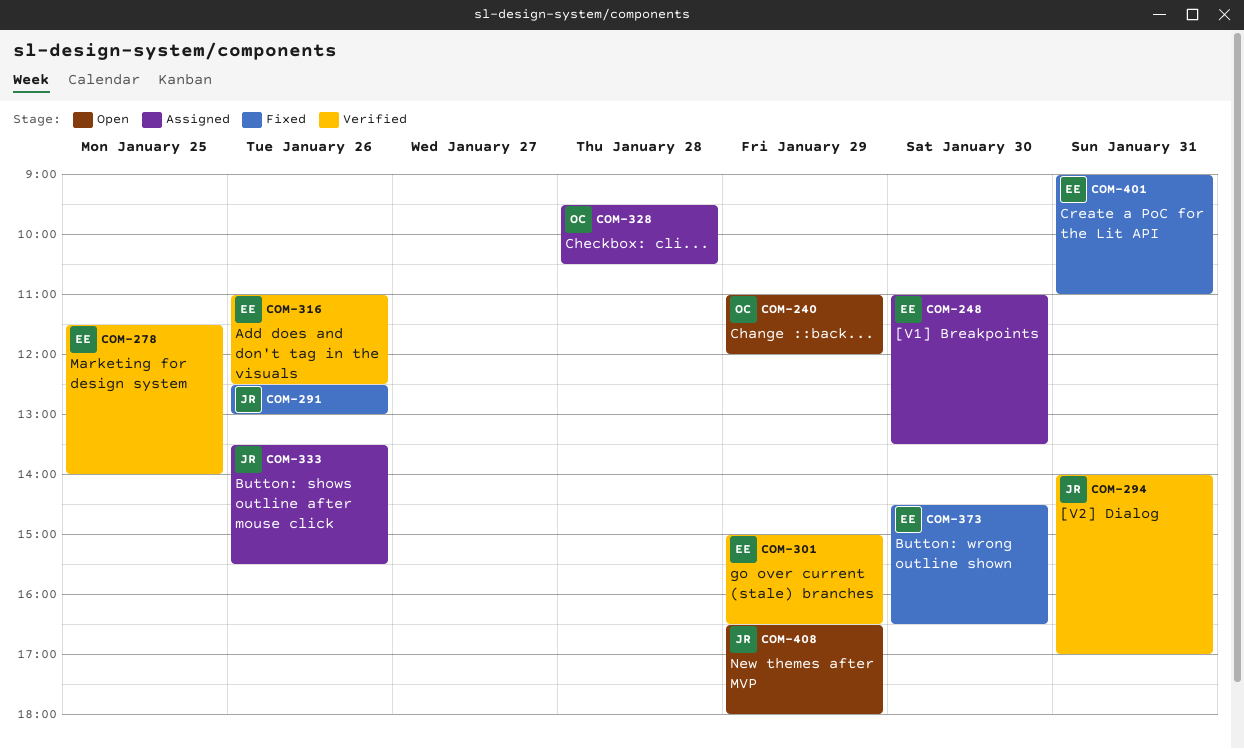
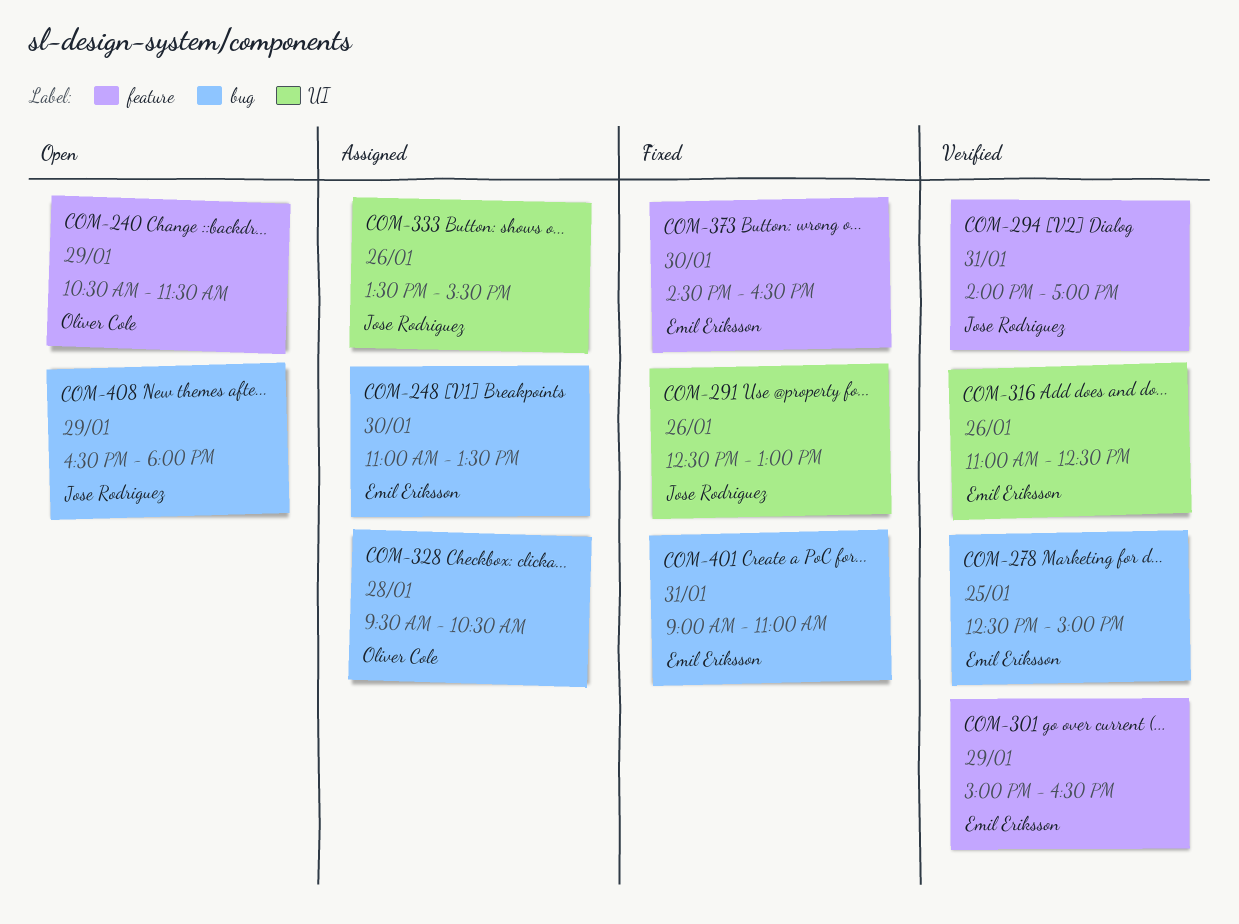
COM-240, begins: 11:00 -> 10:30
COM-240, ends: 12:00 -> 11:30
COM-278, begins: 11:30 -> 12:30
COM-278, ends: 14:00 -> 15:00

